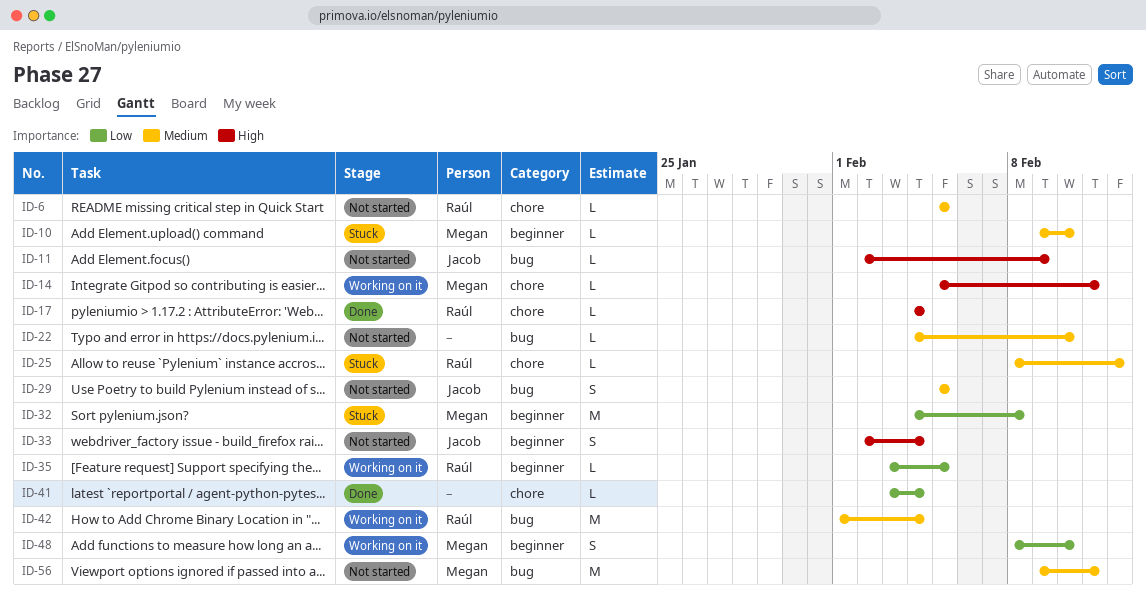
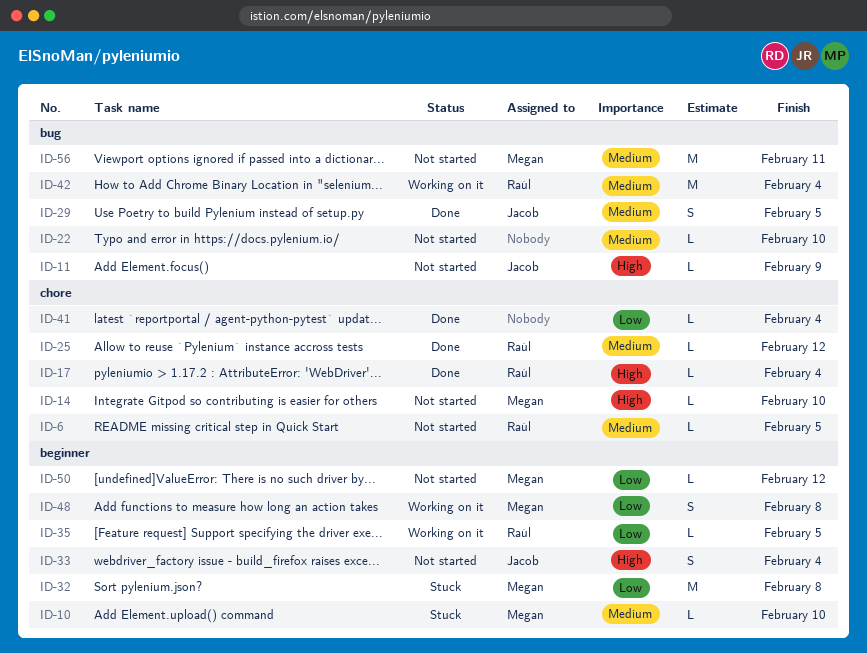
ID-14, status: Working on it -> Not started
ID-14, due: Feb 11 -> Feb 10
ID-25, status: Stuck -> Done
ID-29, status: Not started -> Done
ID-48, due: Feb 10 -> Feb 8
ID-50: none -> present

